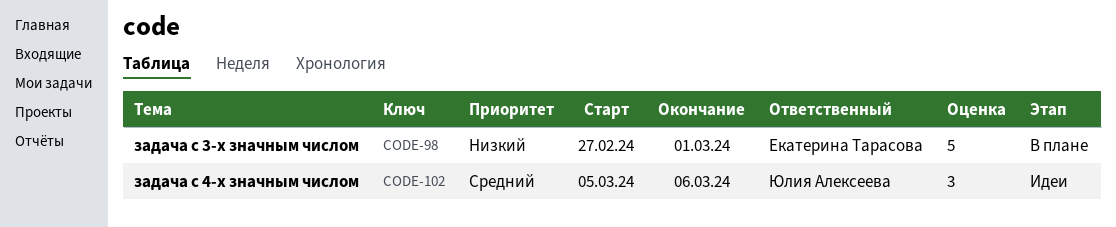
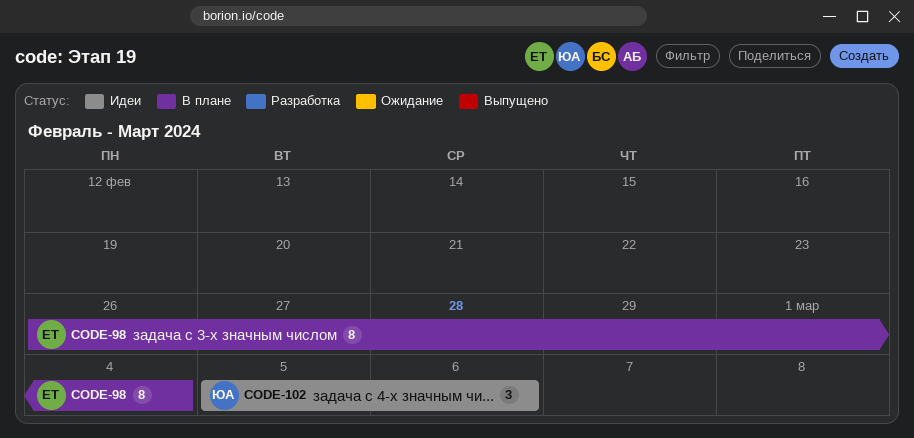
CODE-98, estimate: 5 -> 8
CODE-98, start: Feb 27 -> Feb 26
CODE-98, due: Mar 1 -> Mar 4

